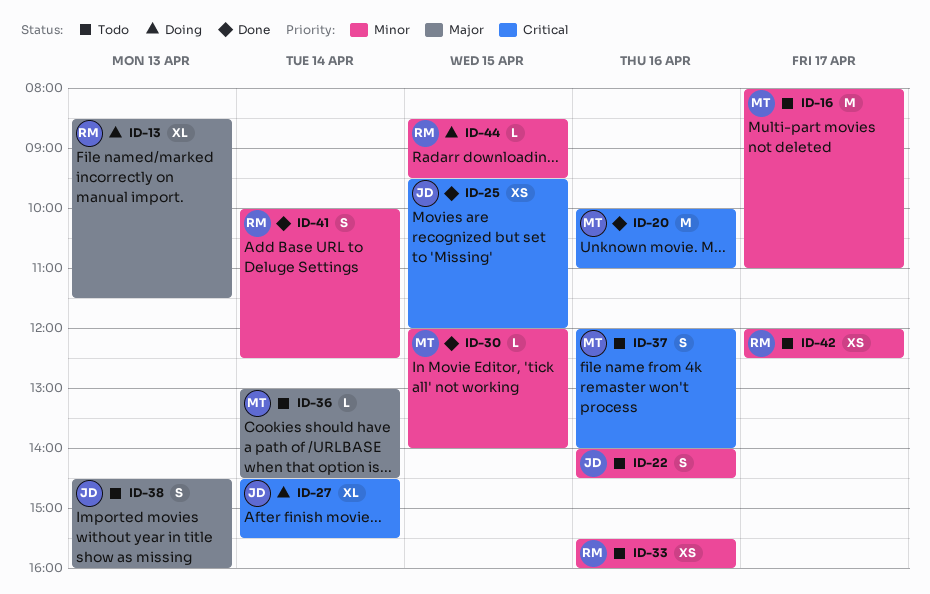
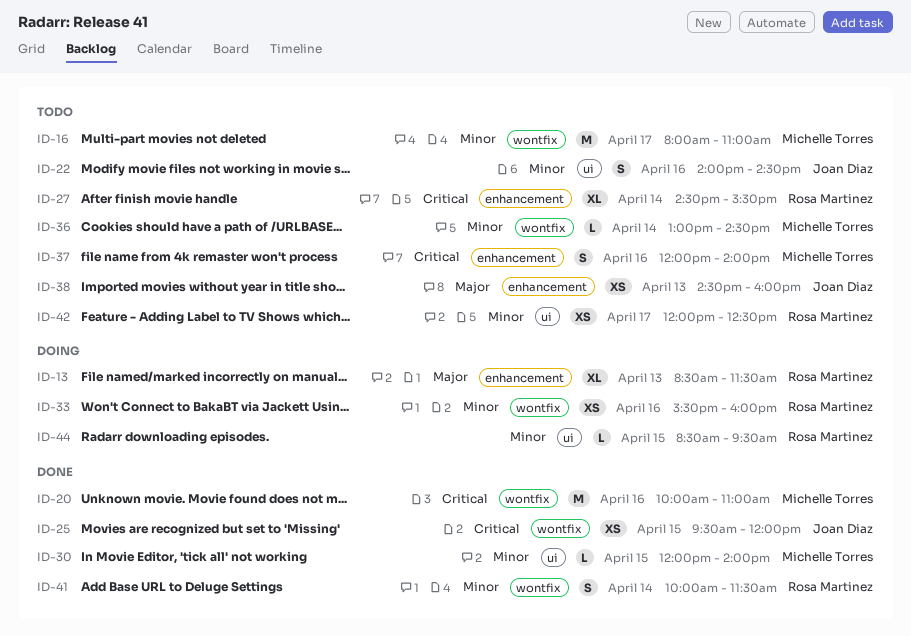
ID-27, status: Doing -> Todo
ID-27, owner: Joan Diaz -> Rosa Martinez
ID-33, status: Todo -> Doing
ID-36, priority: Major -> Minor
ID-38, estimate: S -> XS
ID-41, ends: 12:30 -> 11:30

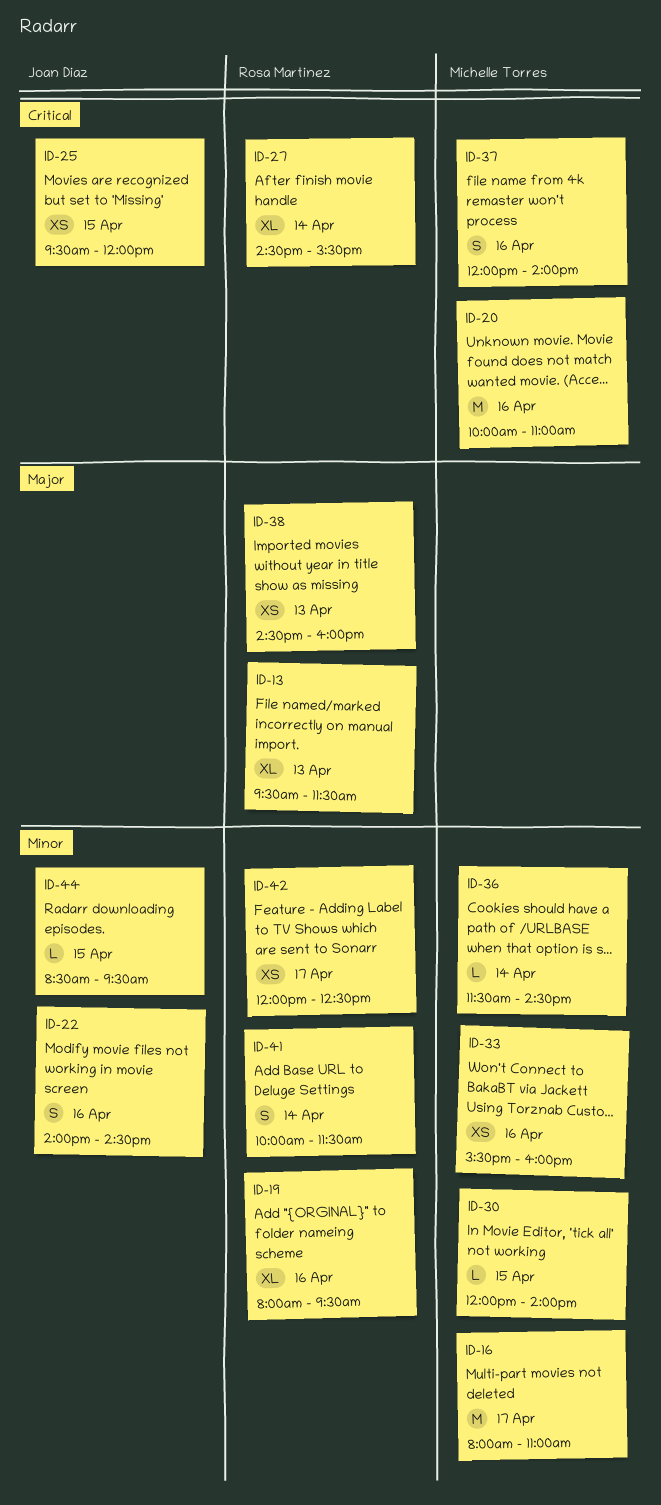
ID-13, begins: 08:30 -> 09:30
ID-19: none -> present
ID-33, owner: Rosa Martinez -> Michelle Torres
ID-36, begins: 13:00 -> 11:30
ID-38, owner: Joan Diaz -> Rosa Martinez
ID-44, owner: Rosa Martinez -> Joan Diaz

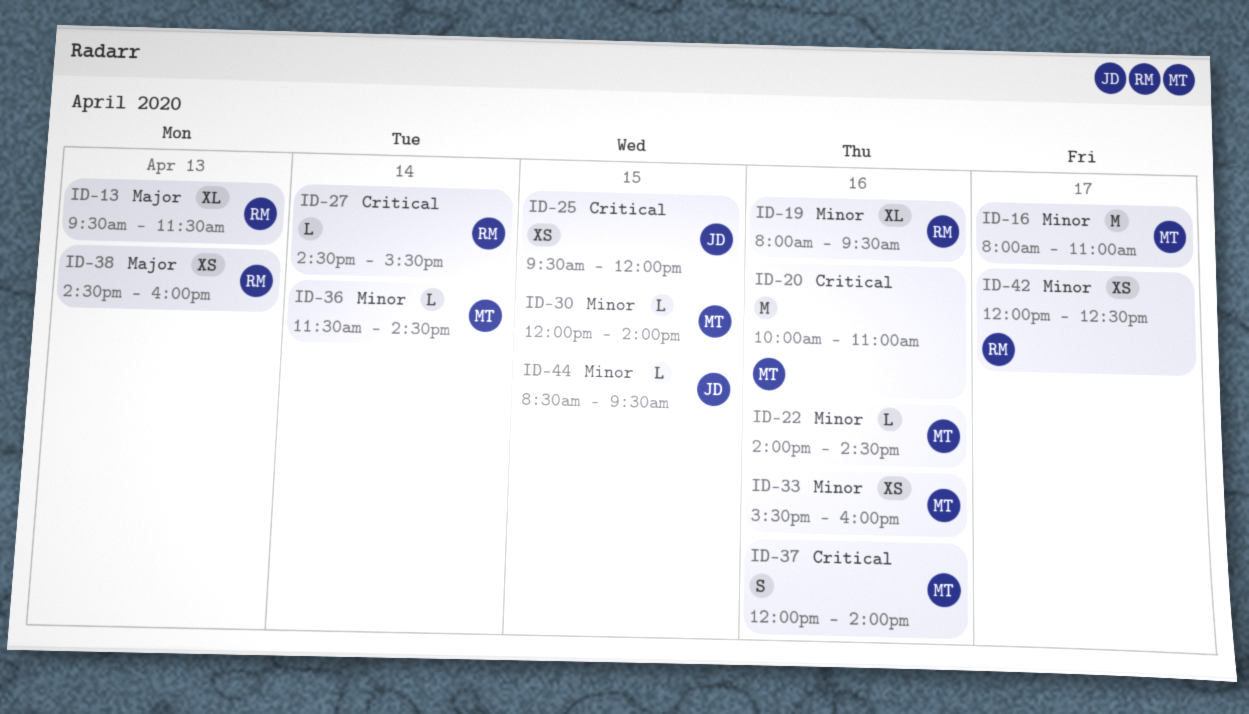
ID-22, owner: Joan Diaz -> Michelle Torres
ID-22, estimate: S -> L
ID-27, estimate: XL -> L
ID-41: present -> none

